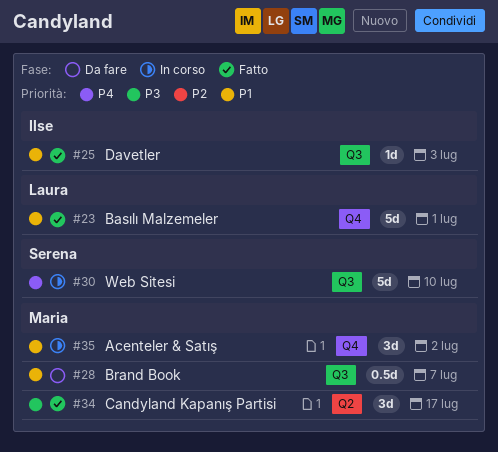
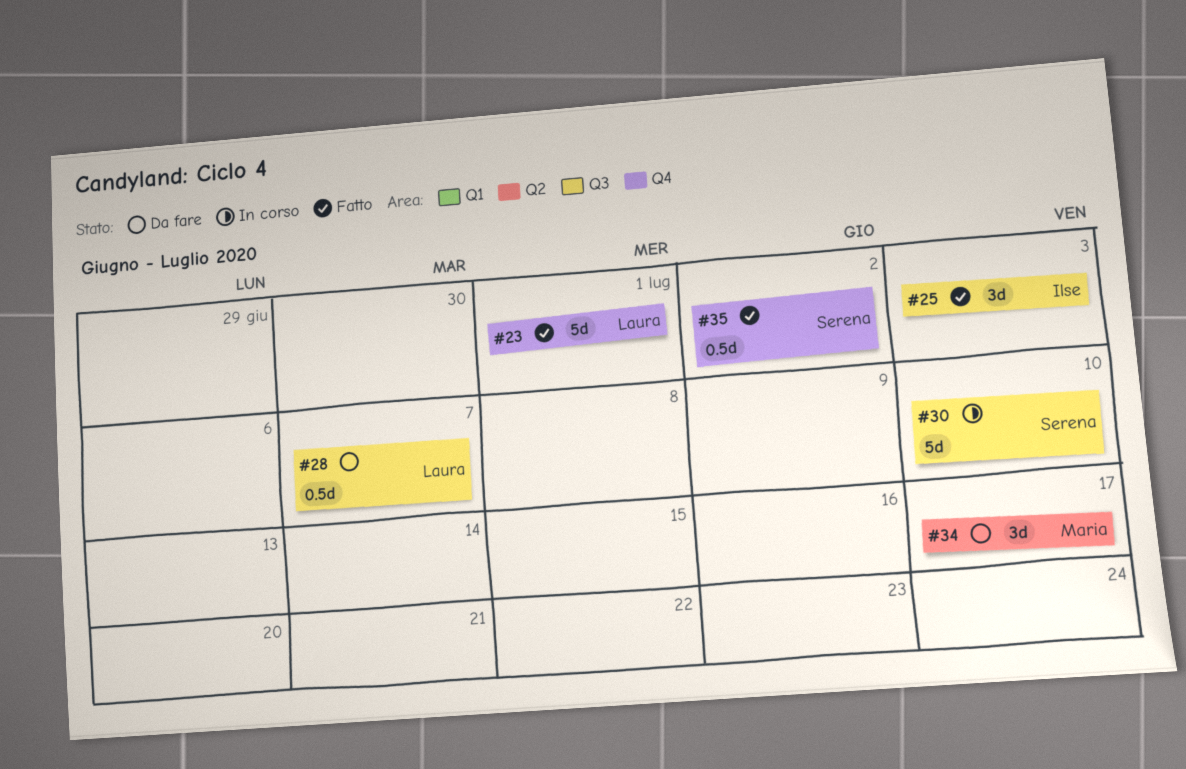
#25, estimate: 1d -> 3d
#28, owner: Maria -> Laura
#34, status: Fatto -> Da fare
#35, status: In corso -> Fatto
#35, owner: Maria -> Serena
#35, estimate: 3d -> 0.5d

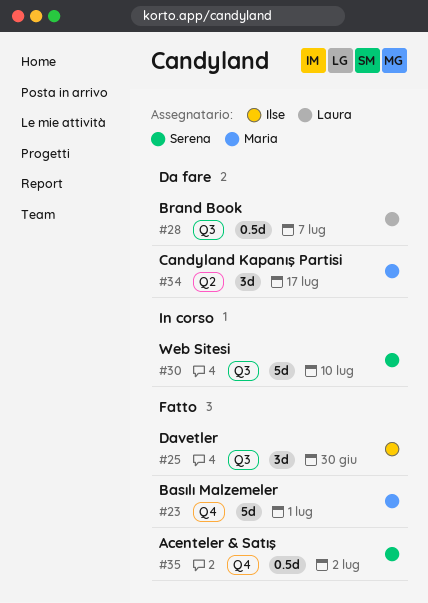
#23, owner: Laura -> Maria
#25, due: Jul 3 -> Jun 30

